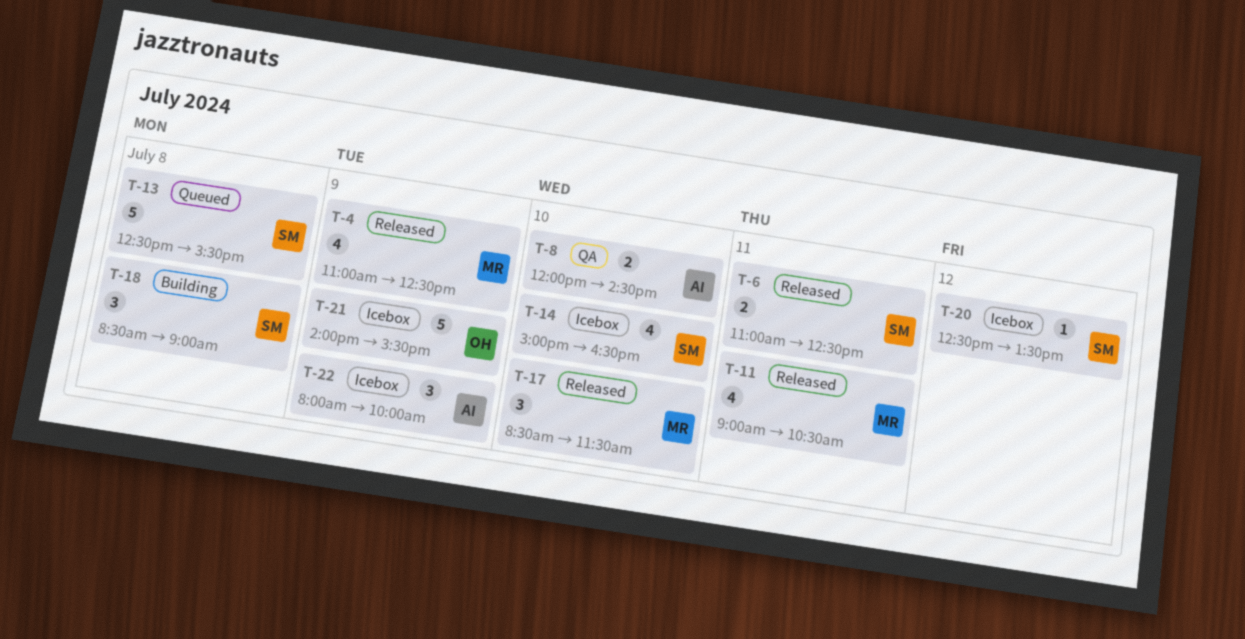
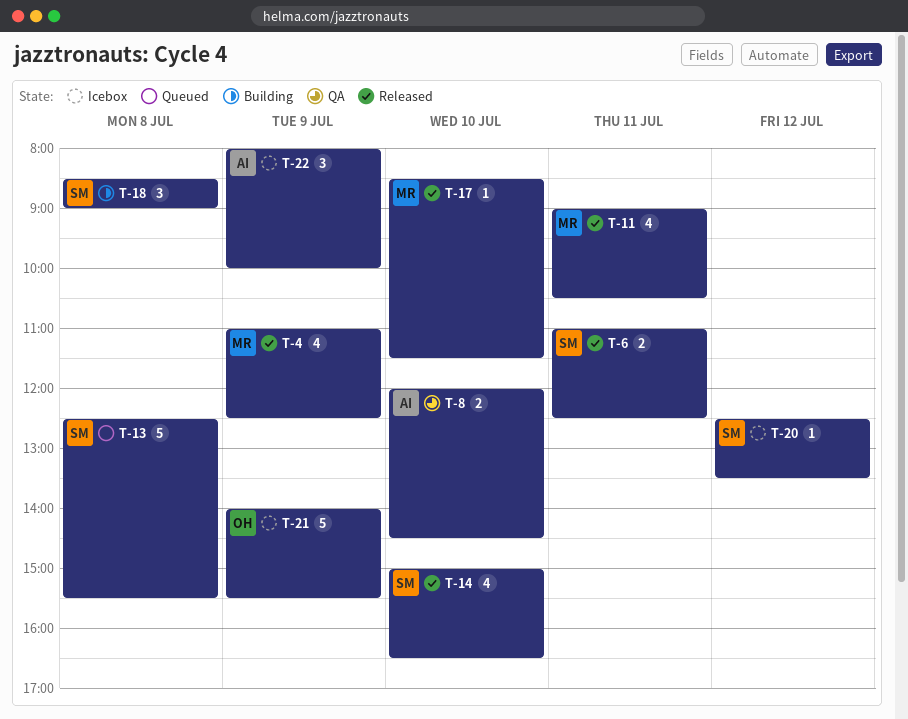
T-14, status: Icebox -> Released
T-17, estimate: 3 -> 1

